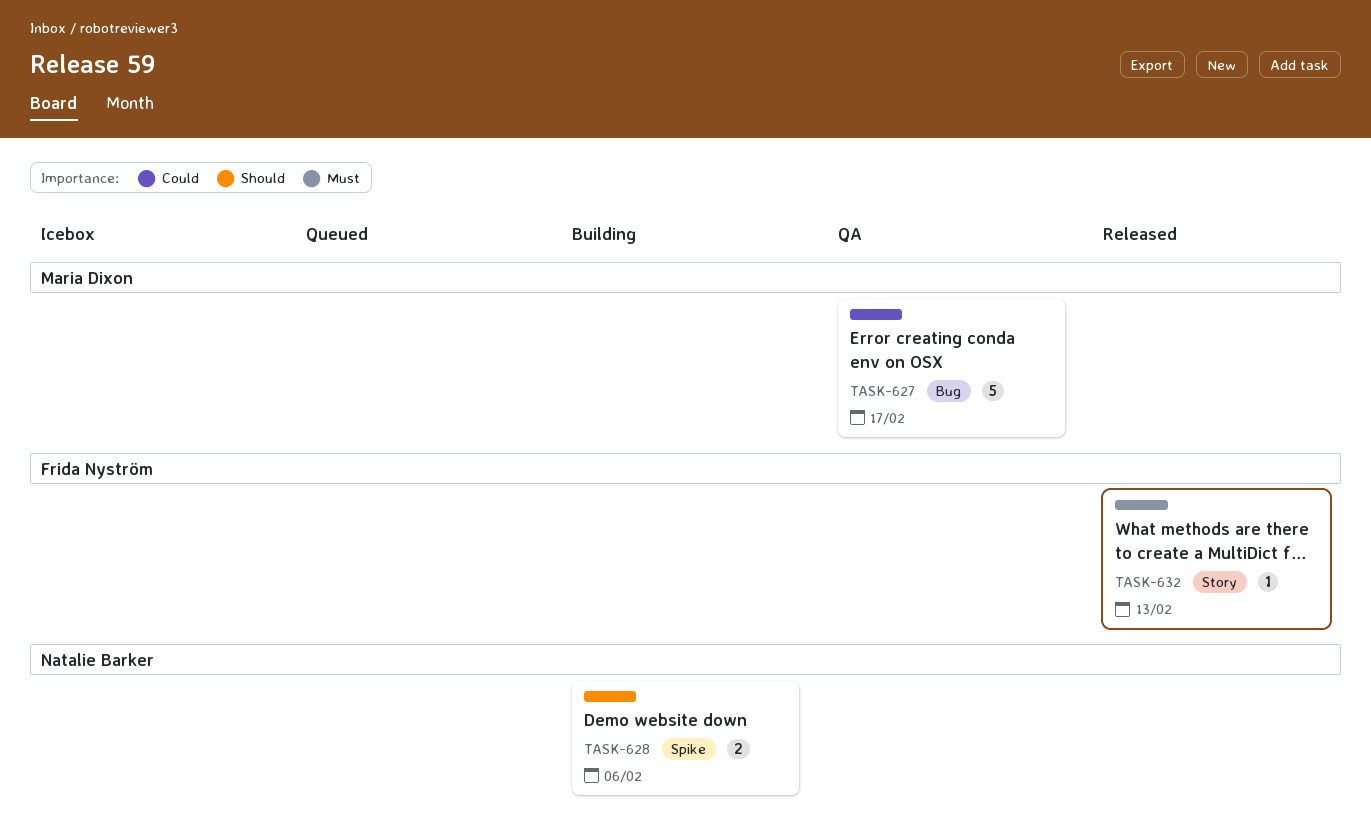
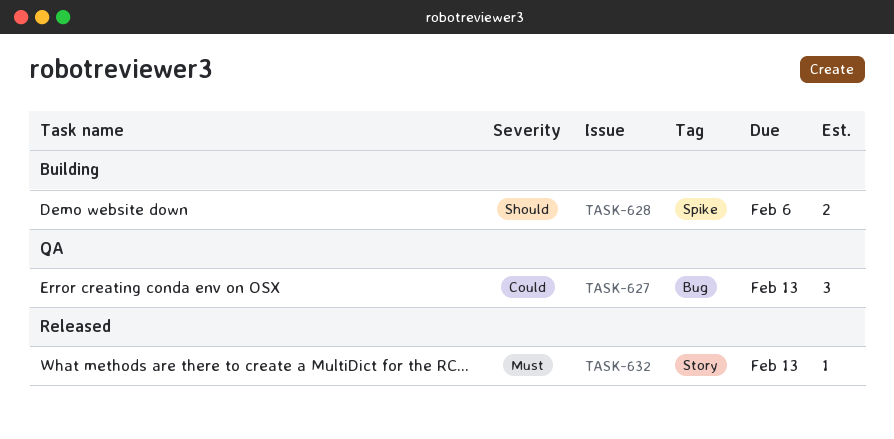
TASK-627, estimate: 5 -> 3
TASK-627, due: Feb 17 -> Feb 13

